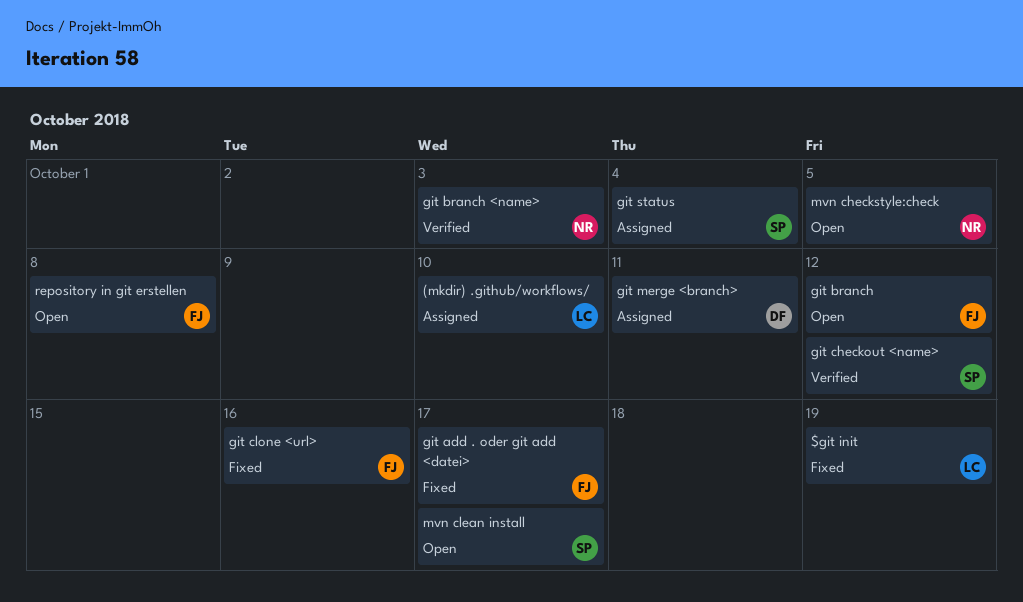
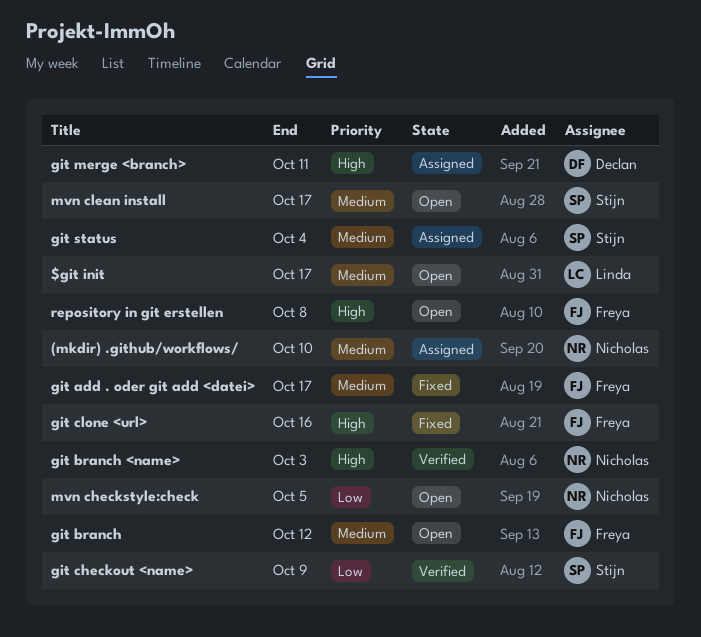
$git init, status: Fixed -> Open
$git init, due: Oct 19 -> Oct 17
(mkdir) .github/workflows/, owner: Linda -> Nicholas
git checkout <name>, due: Oct 12 -> Oct 9

